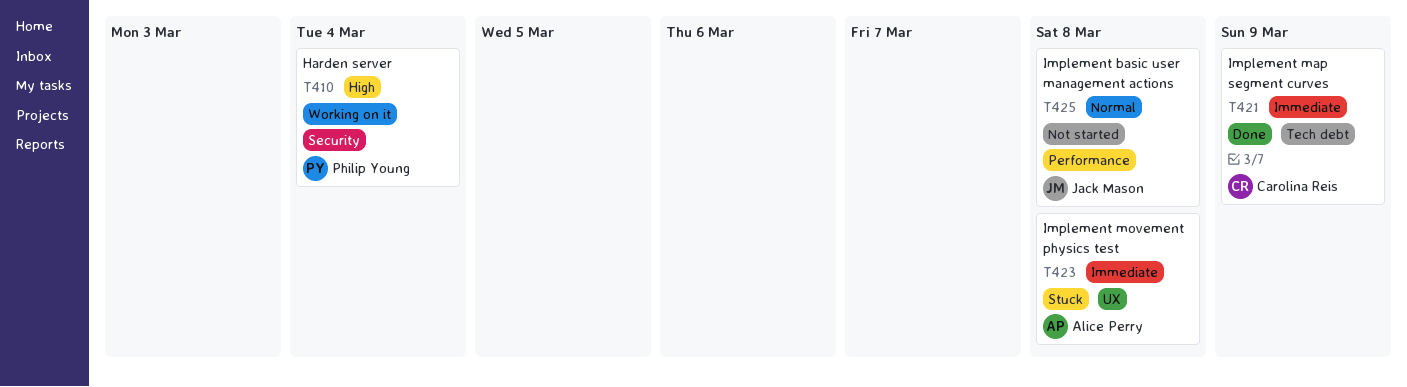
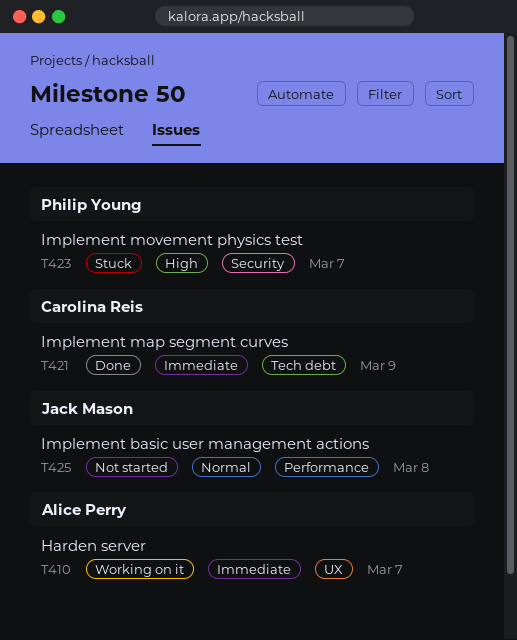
T410, owner: Philip Young -> Alice Perry
T410, priority: High -> Immediate
T410, label: Security -> UX
T410, due: Mar 4 -> Mar 7
T423, owner: Alice Perry -> Philip Young
T423, priority: Immediate -> High
T423, label: UX -> Security
T423, due: Mar 8 -> Mar 7

